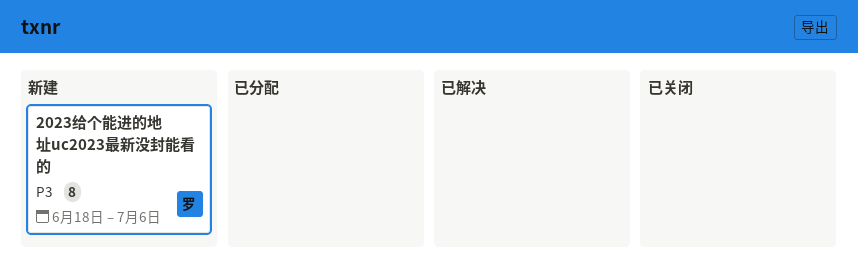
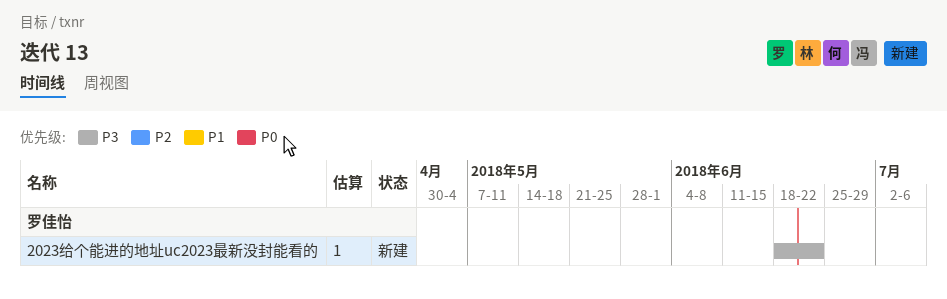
2023给个能进的地址uc2023最新没封能看的, estimate: 8 -> 1
2023给个能进的地址uc2023最新没封能看的, due: Jul 6 -> Jun 22

